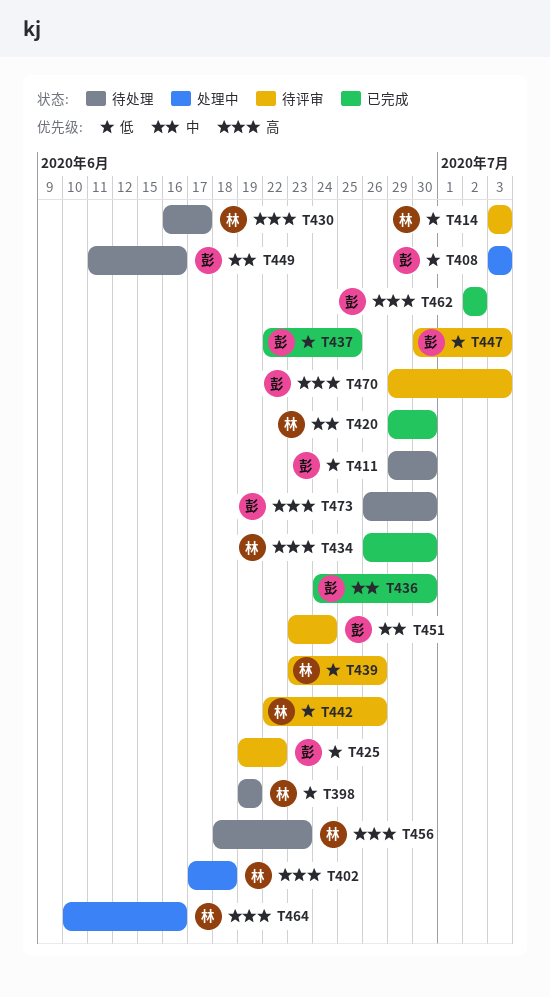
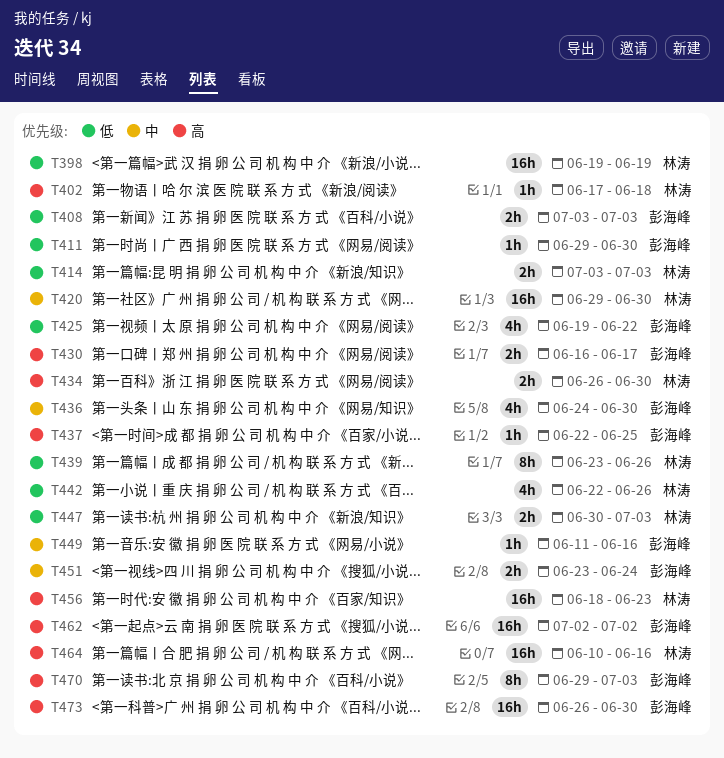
T430, owner: 林涛 -> 彭海峰
T437, priority: 低 -> 高
T447, owner: 彭海峰 -> 林涛

